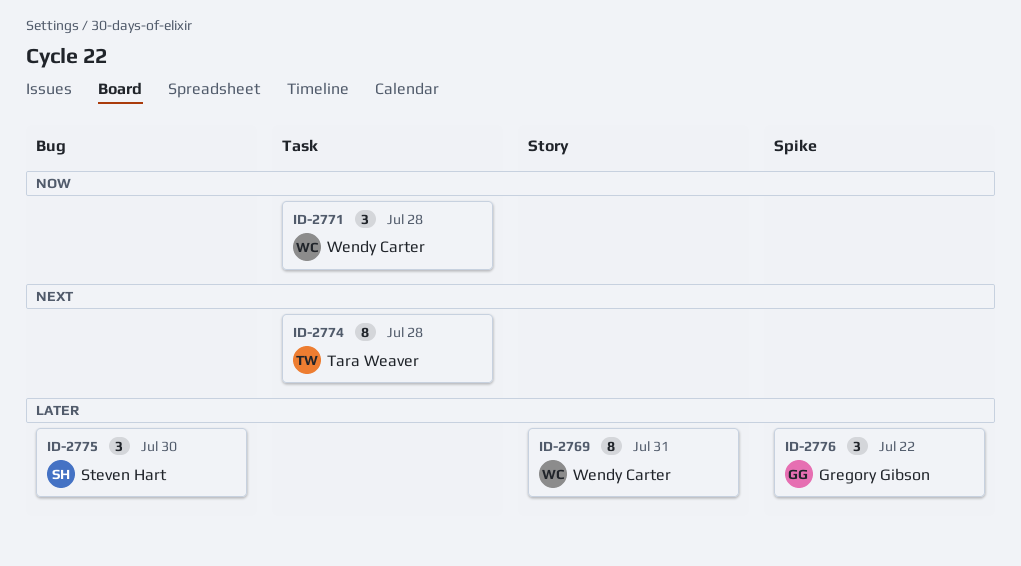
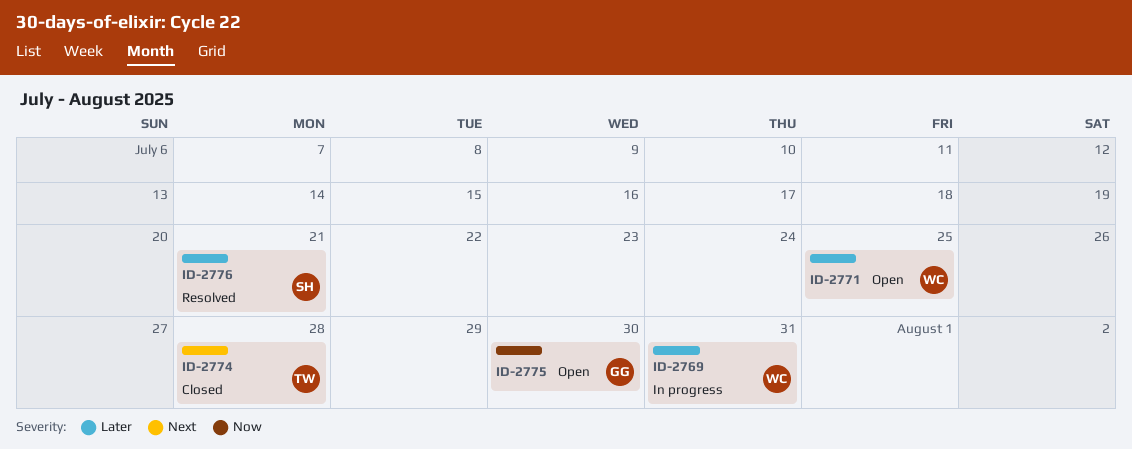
ID-2771, priority: Now -> Later
ID-2771, due: Jul 28 -> Jul 25
ID-2775, owner: Steven Hart -> Gregory Gibson
ID-2775, priority: Later -> Now
ID-2776, owner: Gregory Gibson -> Steven Hart
ID-2776, due: Jul 22 -> Jul 21

